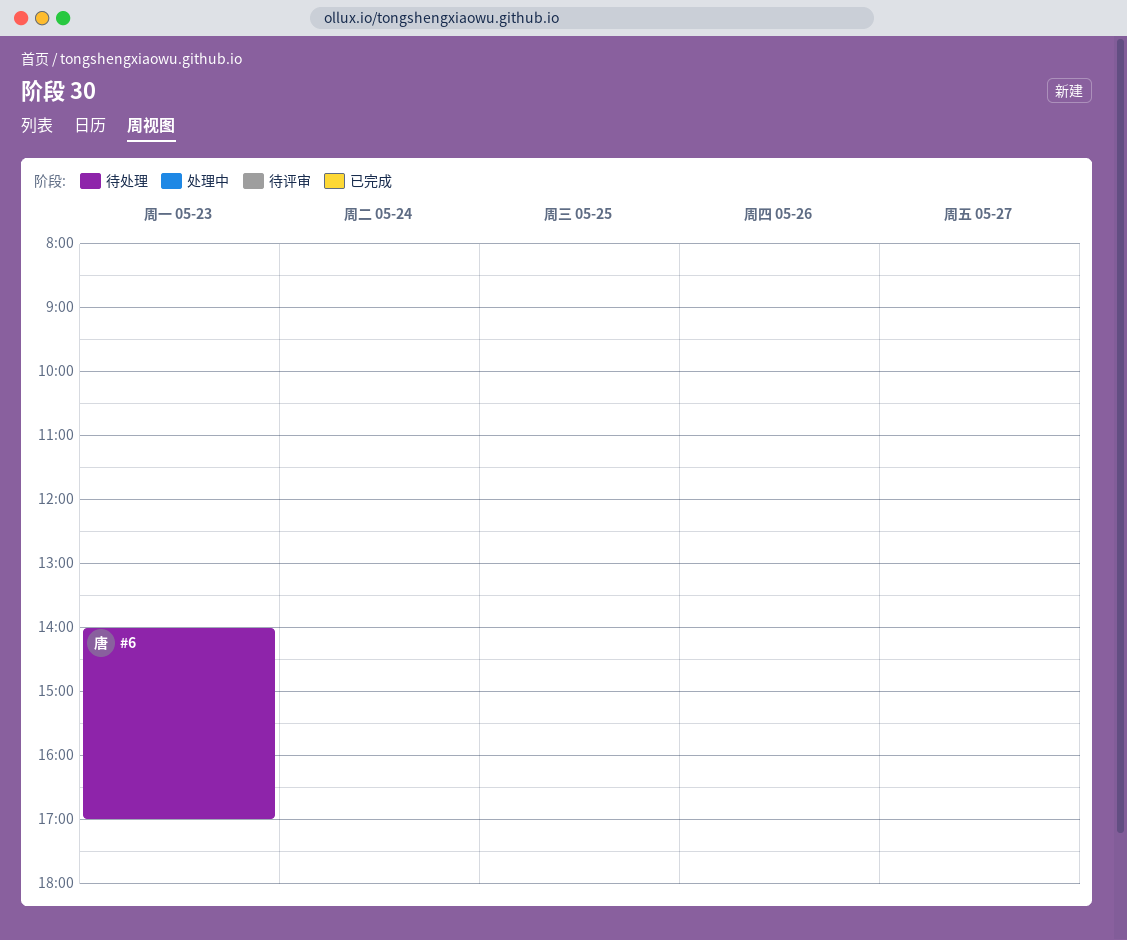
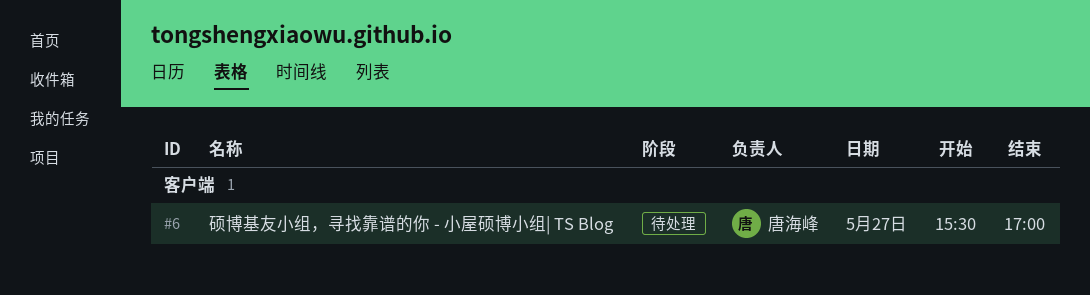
#6, day: May 23 -> May 27
#6, begins: 14:00 -> 15:30

